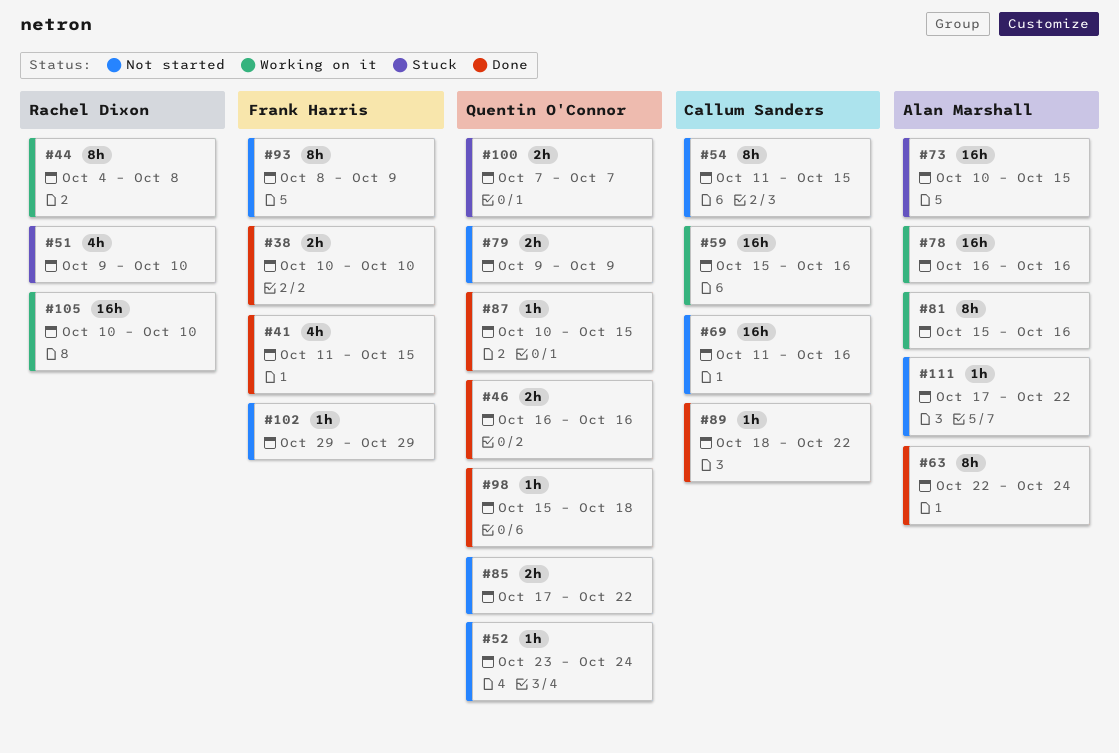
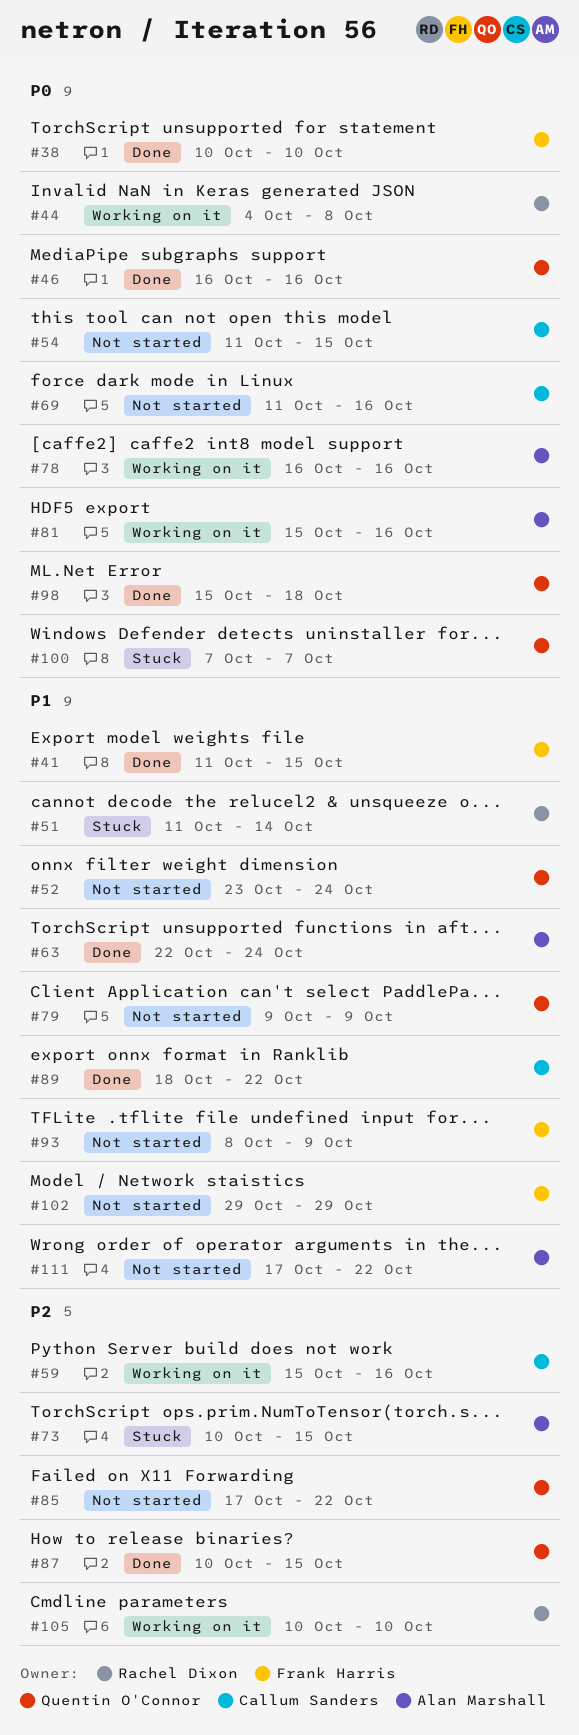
#51, start: Oct 9 -> Oct 11
#51, due: Oct 10 -> Oct 14

